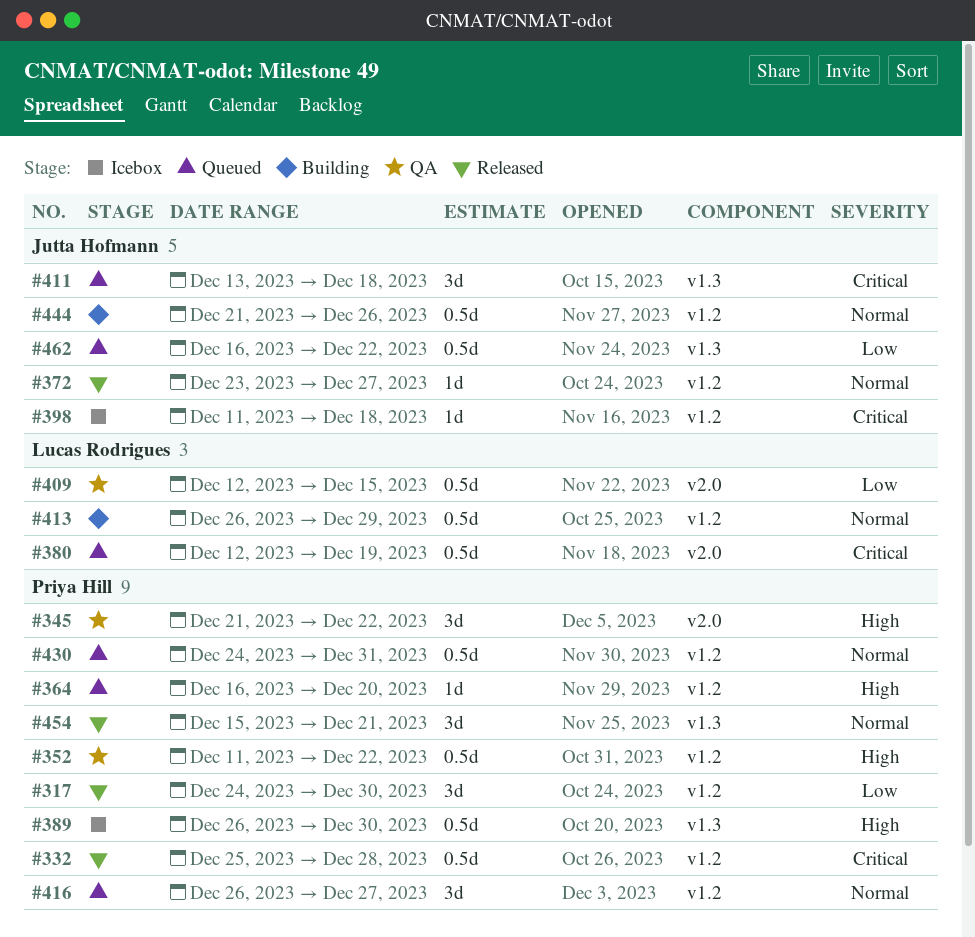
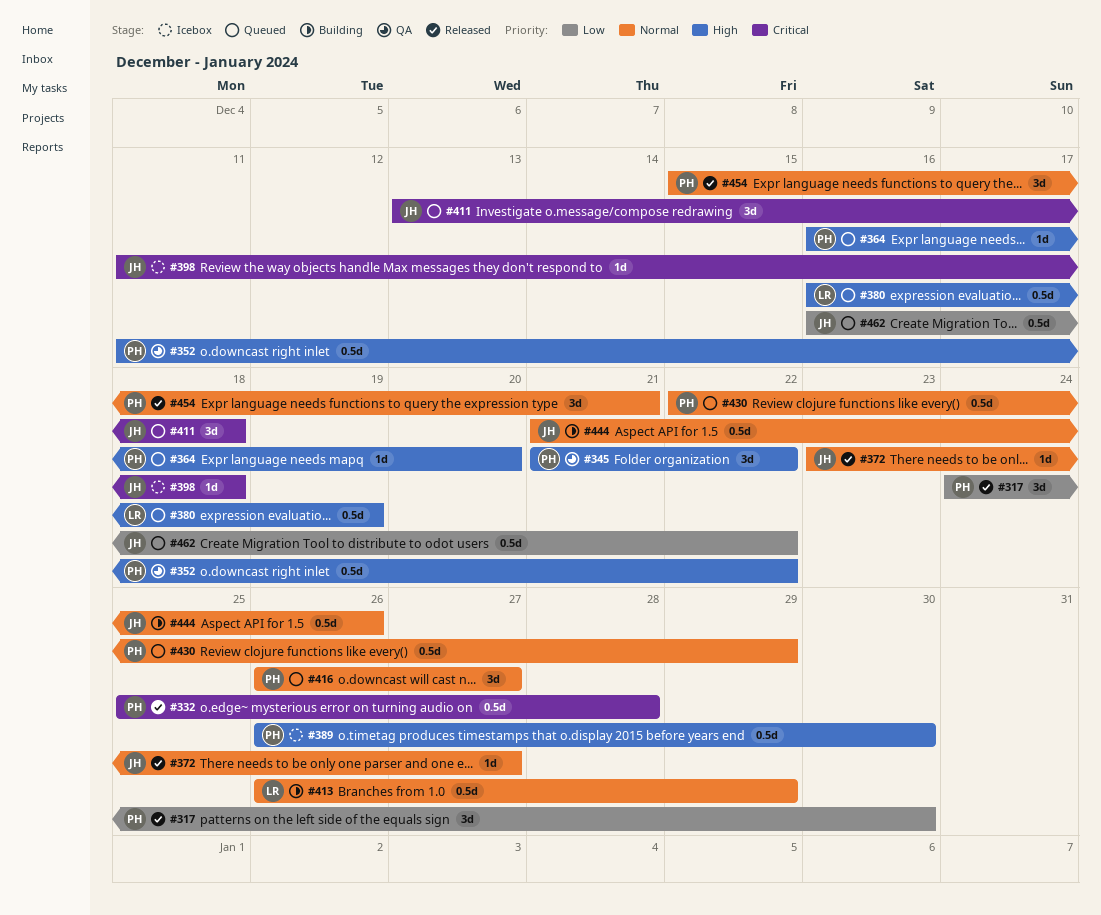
#380, priority: Critical -> High
#380, start: Dec 12 -> Dec 16
#409: present -> none
#430, start: Dec 24 -> Dec 22
#430, due: Dec 31 -> Dec 29

